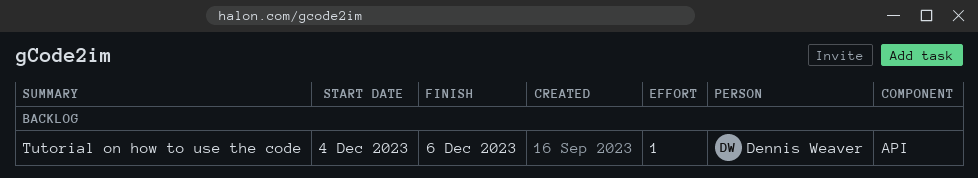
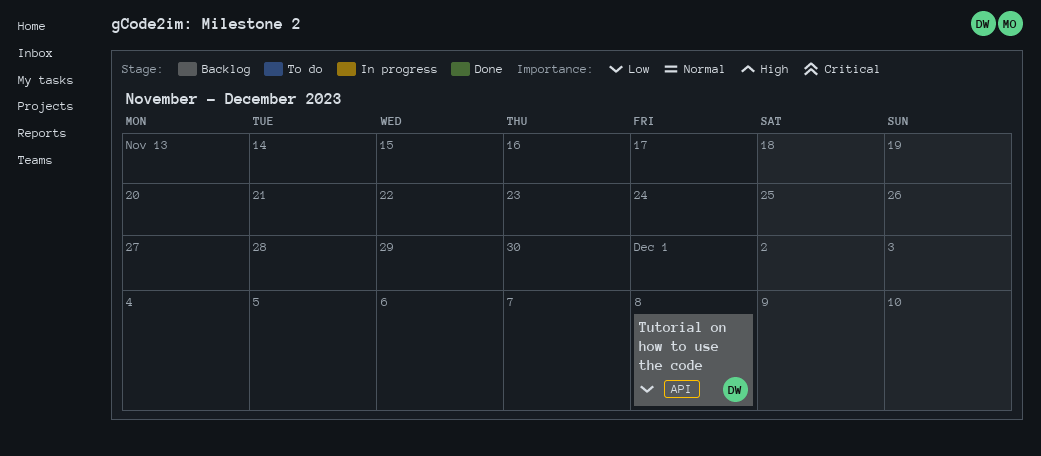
Tutorial on how to use the code, due: Dec 6 -> Dec 8

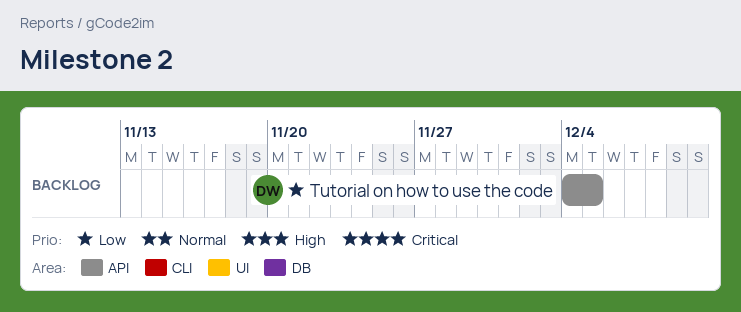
Tutorial on how to use the code, due: Dec 8 -> Dec 5

